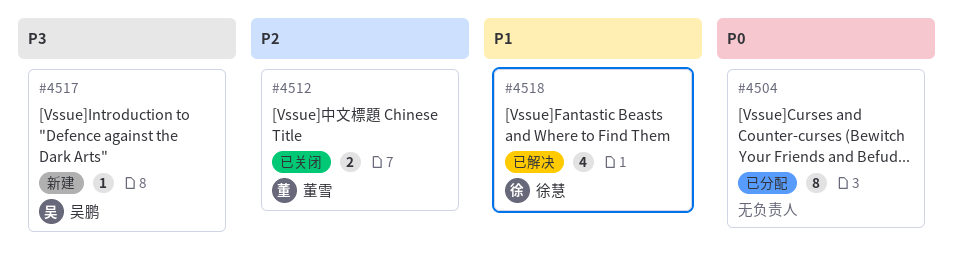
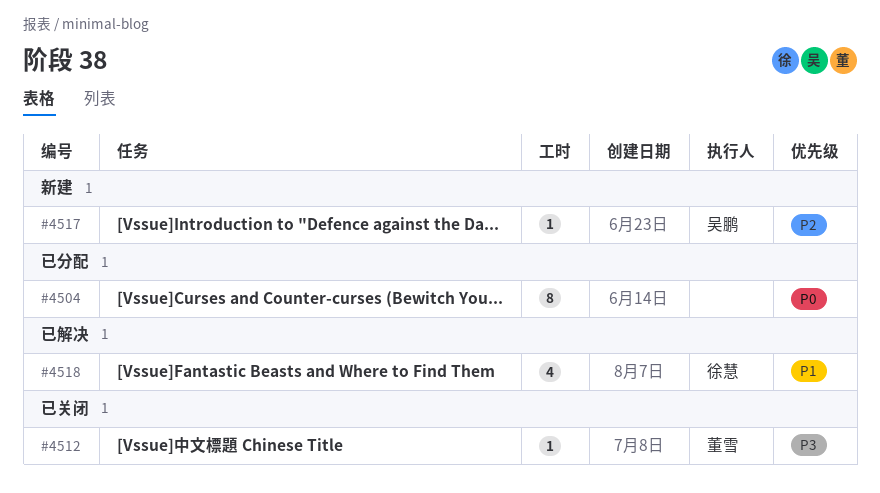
#4512, priority: P2 -> P3
#4512, estimate: 2 -> 1
#4517, priority: P3 -> P2

